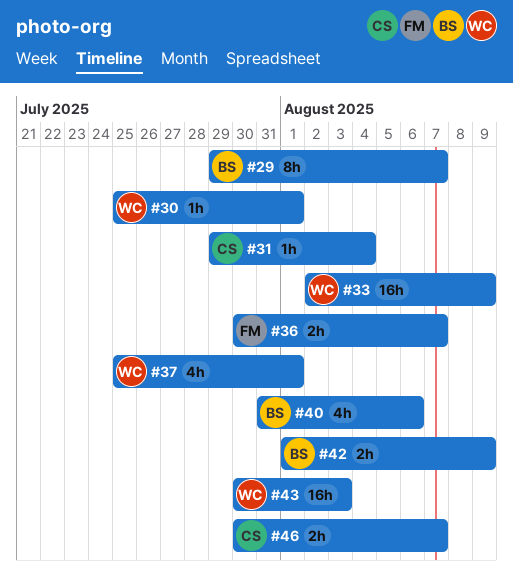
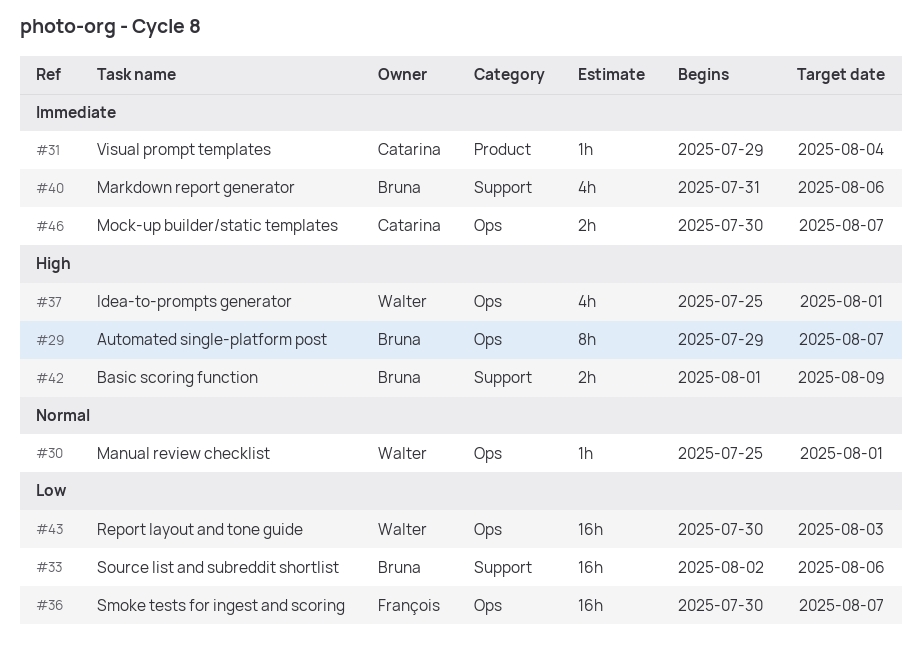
#33, owner: Walter -> Bruna
#33, due: Aug 9 -> Aug 6
#36, estimate: 2h -> 16h

